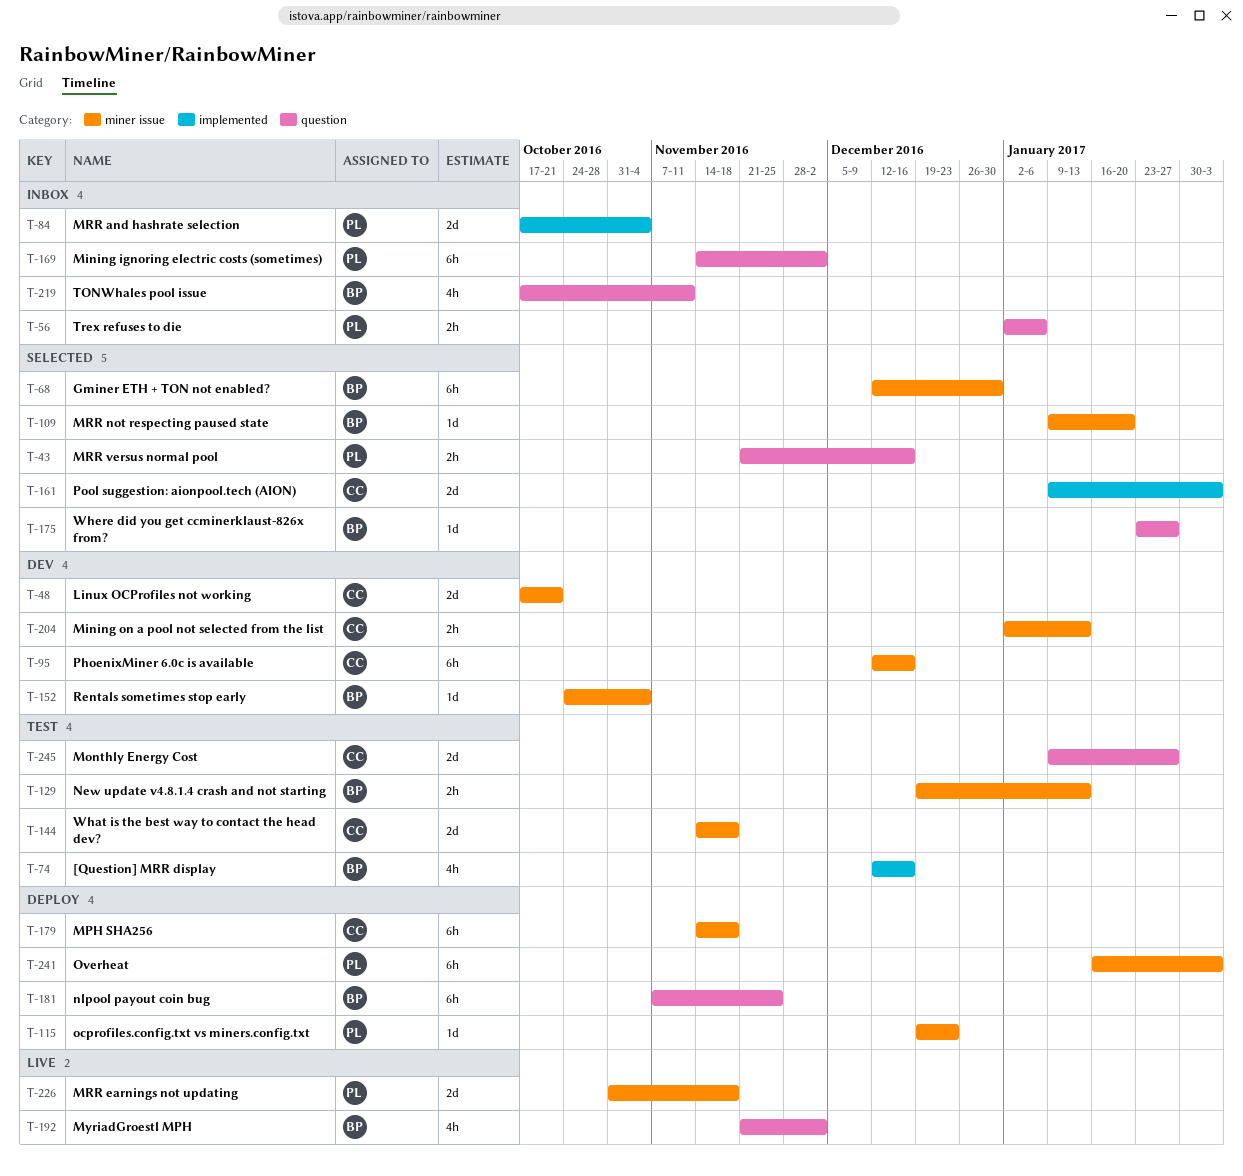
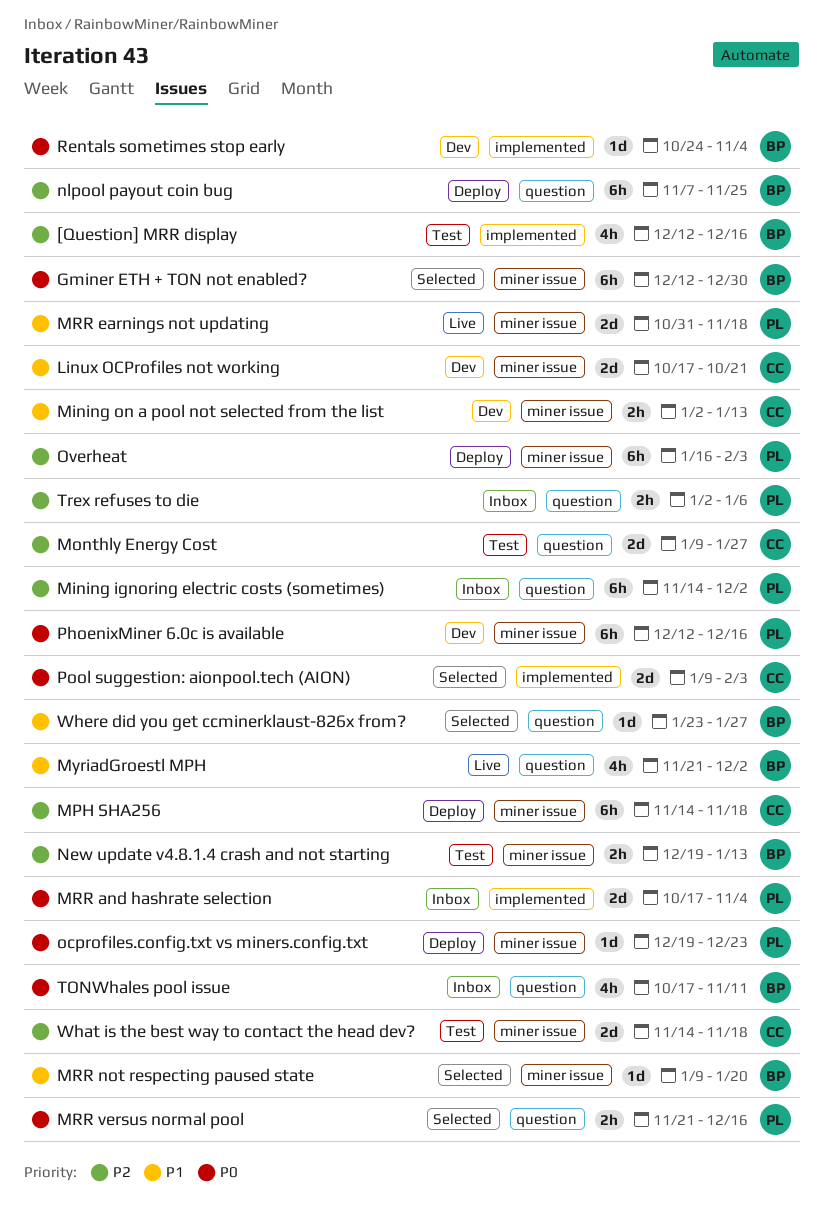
PhoenixMiner 6.0c is available, owner: CC -> PL
Rentals sometimes stop early, label: miner issue -> implemented

